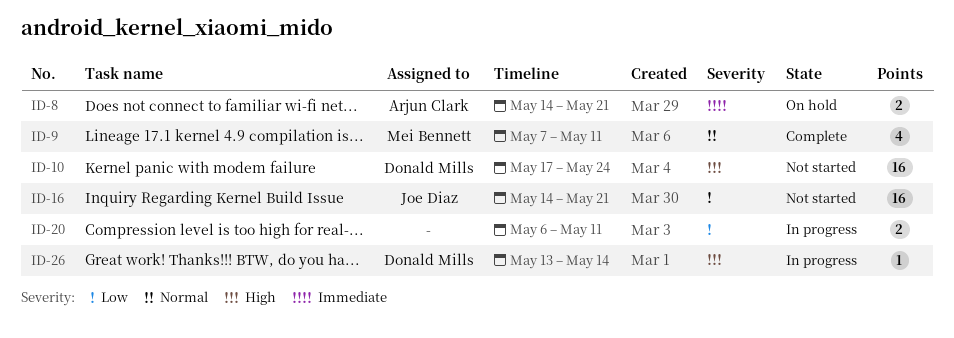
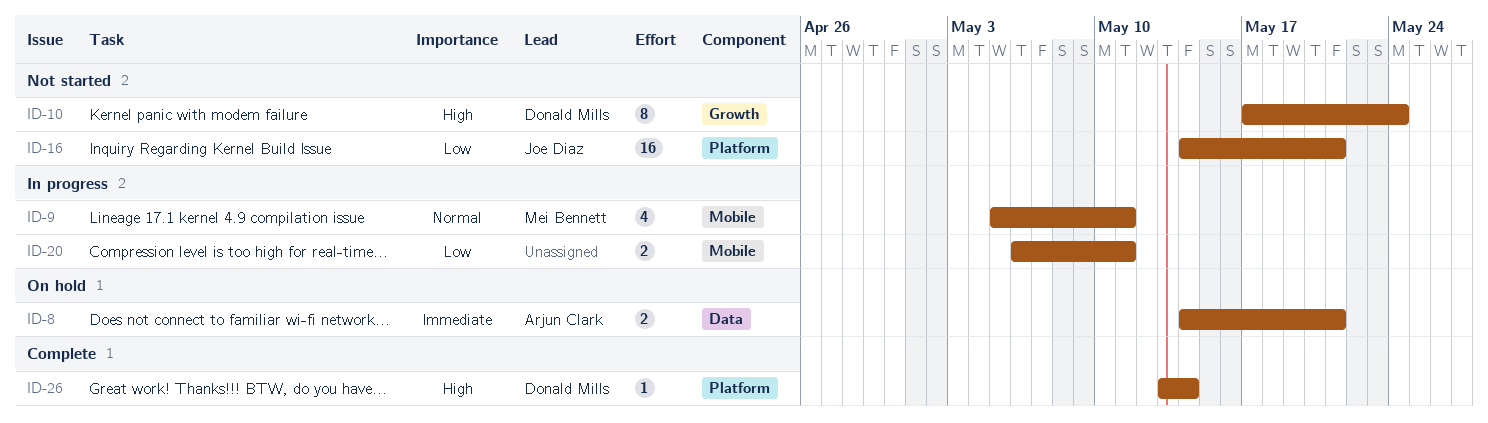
ID-9, status: Complete -> In progress
ID-9, start: May 7 -> May 5
ID-10, estimate: 16 -> 8
ID-26, status: In progress -> Complete

